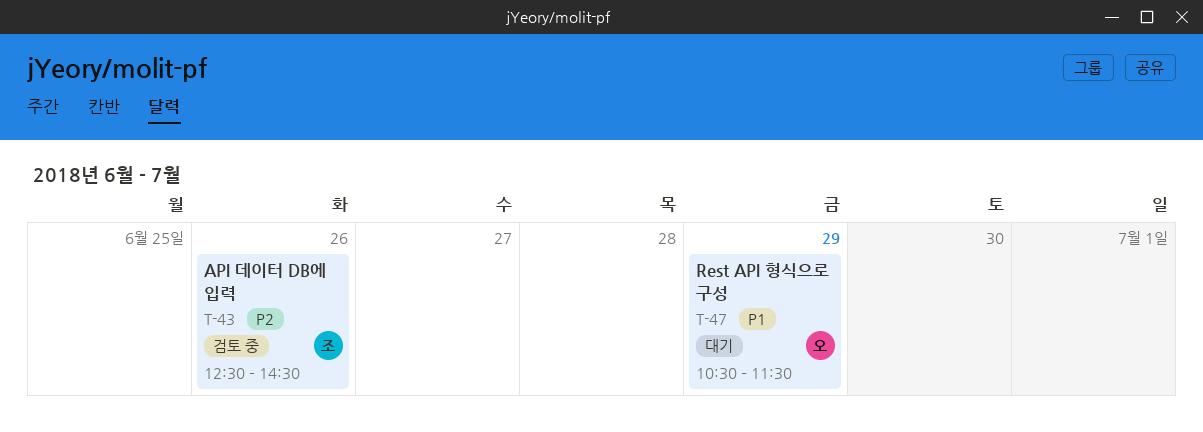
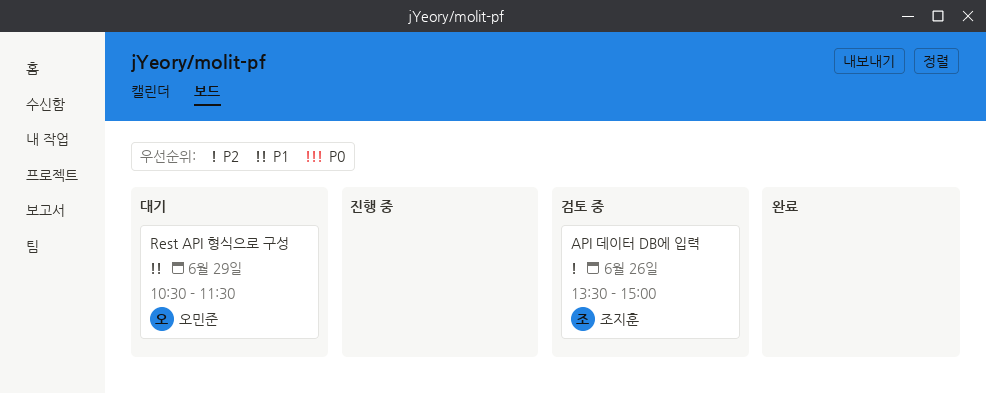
API 데이터 DB에 입력, begins: 12:30 -> 13:30
API 데이터 DB에 입력, ends: 14:30 -> 15:00

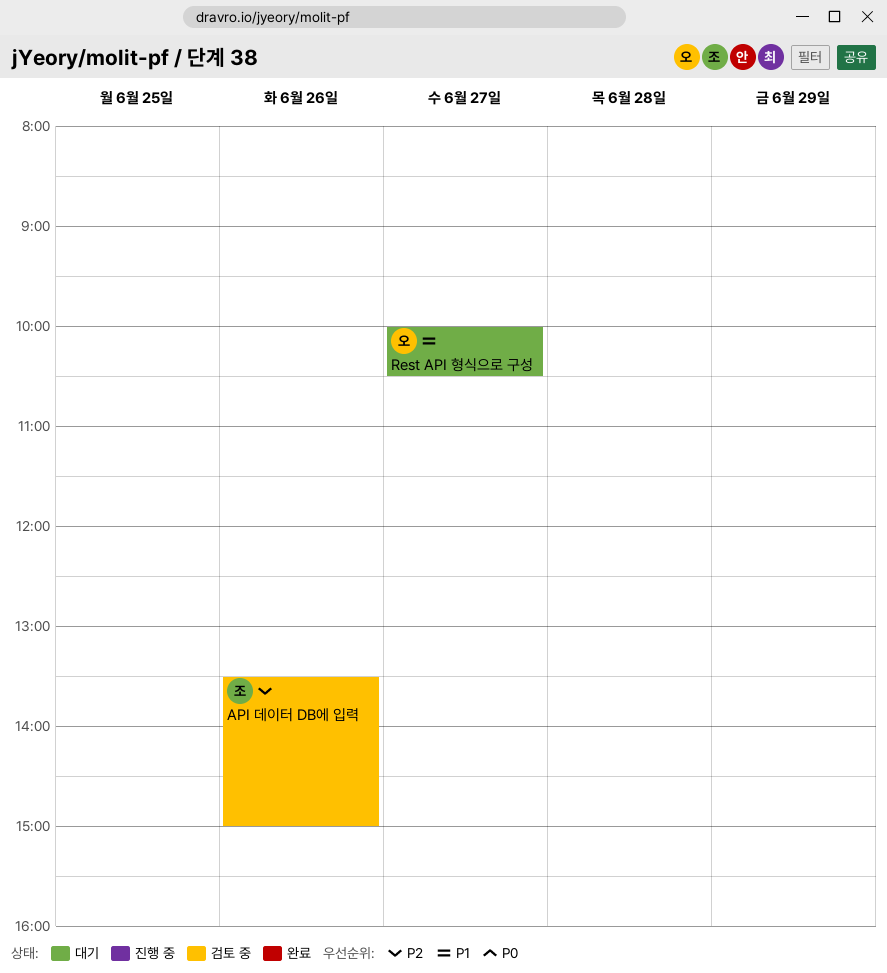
Rest API 형식으로 구성, day: Jun 29 -> Jun 27
Rest API 형식으로 구성, begins: 10:30 -> 10:00
Rest API 형식으로 구성, ends: 11:30 -> 10:30

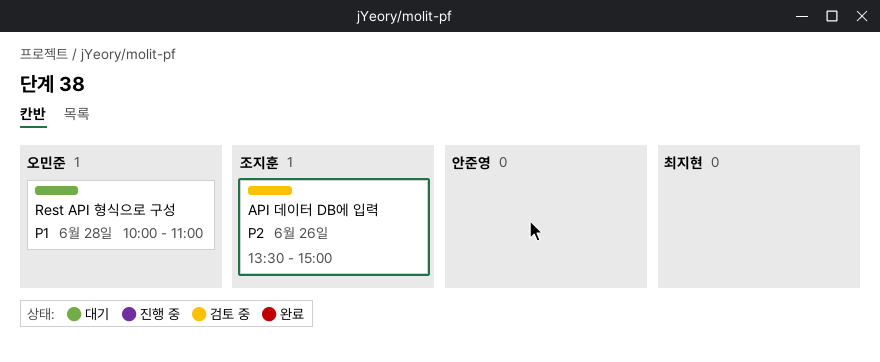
Rest API 형식으로 구성, day: Jun 27 -> Jun 28
Rest API 형식으로 구성, ends: 10:30 -> 11:00

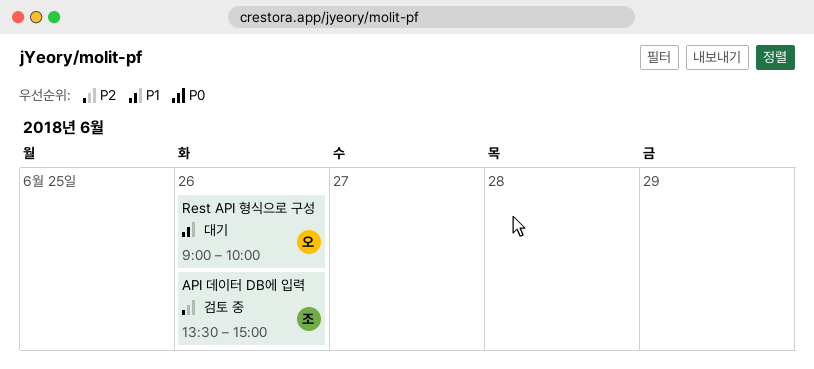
Rest API 형식으로 구성, day: Jun 28 -> Jun 26
Rest API 형식으로 구성, begins: 10:00 -> 09:00
Rest API 형식으로 구성, ends: 11:00 -> 10:00

